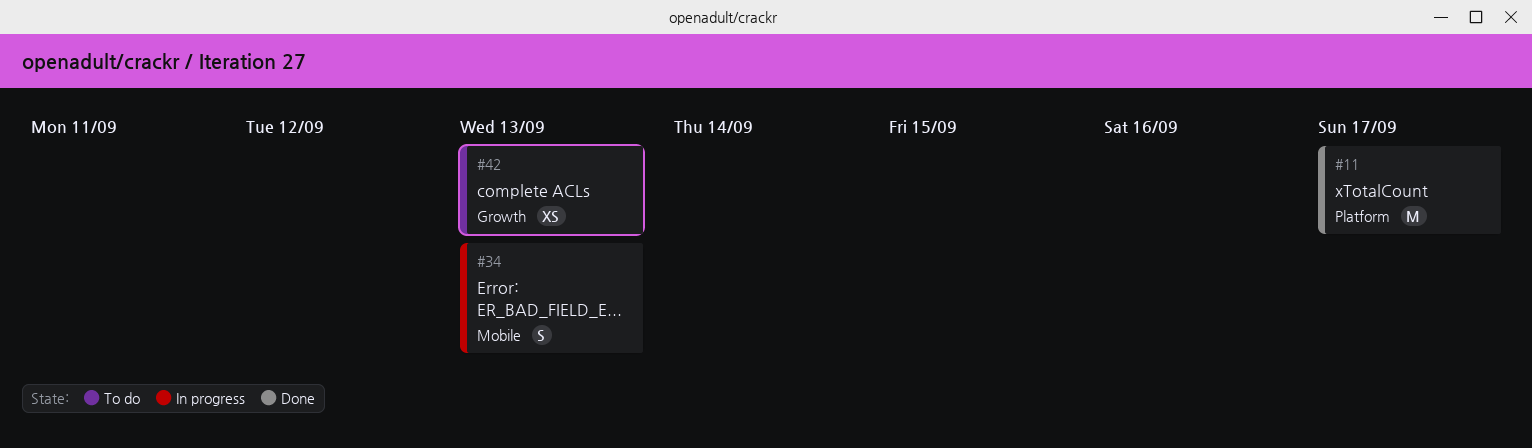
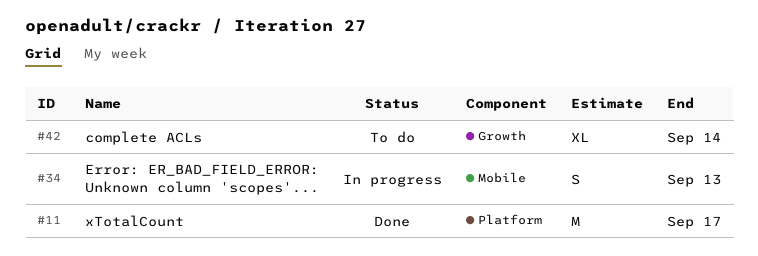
#42, estimate: XS -> XL
#42, due: Sep 13 -> Sep 14

